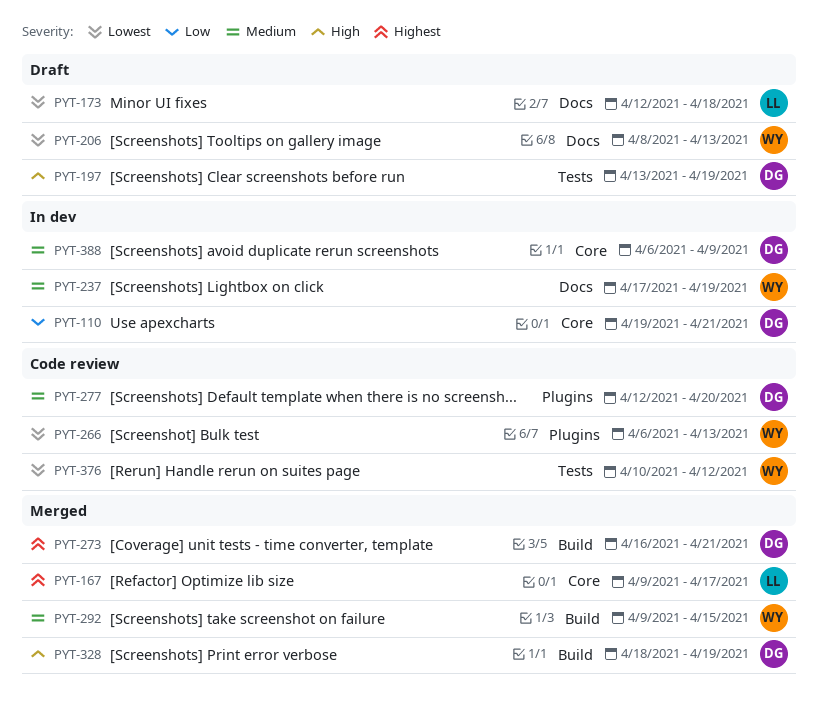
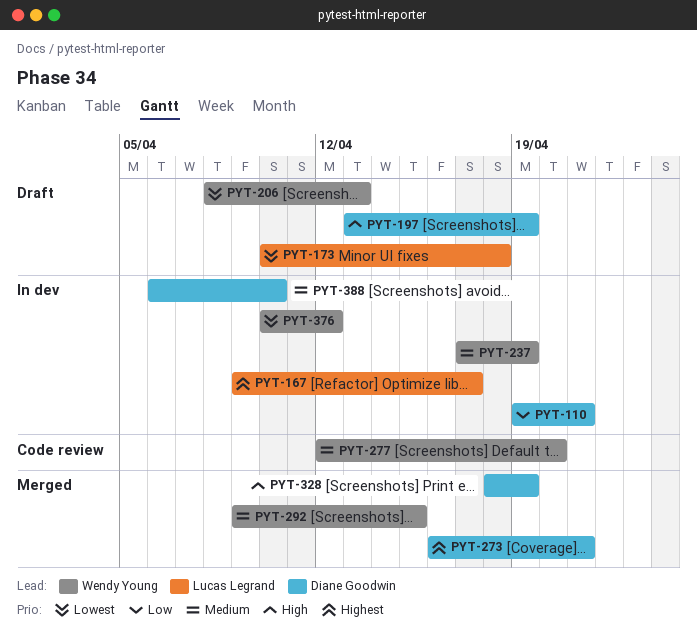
PYT-167, status: Merged -> In dev
PYT-173, start: Apr 12 -> Apr 10
PYT-266: present -> none
PYT-277, owner: Diane Goodwin -> Wendy Young
PYT-376, status: Code review -> In dev
PYT-388, due: Apr 9 -> Apr 10

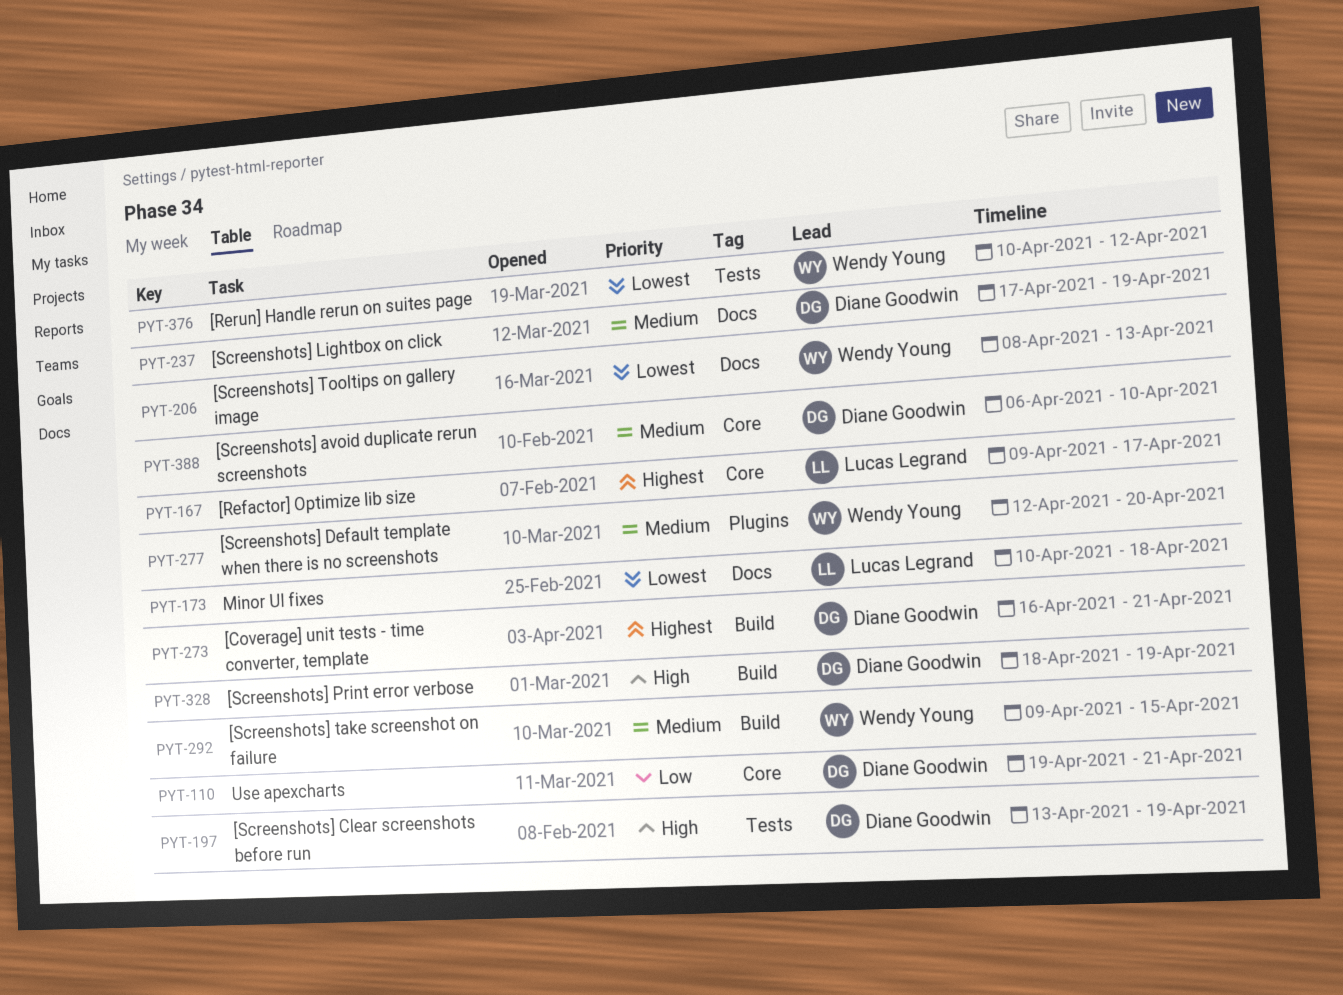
PYT-237, owner: Wendy Young -> Diane Goodwin

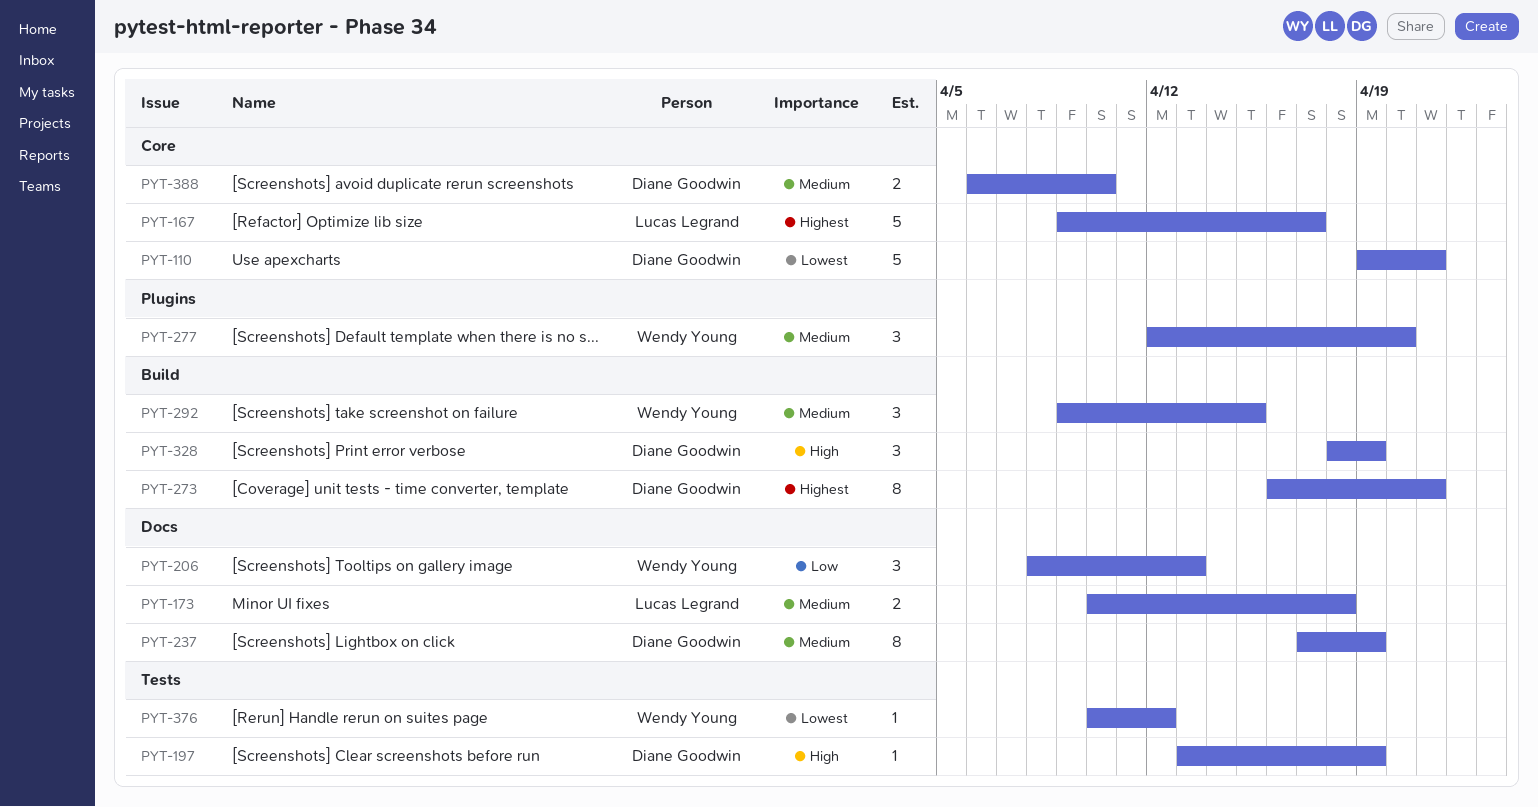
PYT-110, priority: Low -> Lowest
PYT-173, priority: Lowest -> Medium
PYT-206, priority: Lowest -> Low

